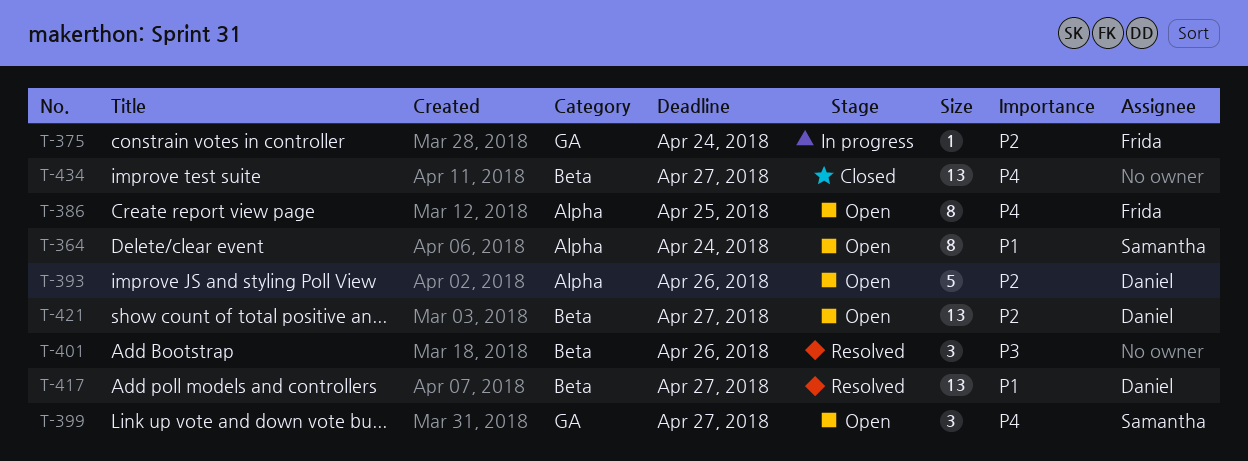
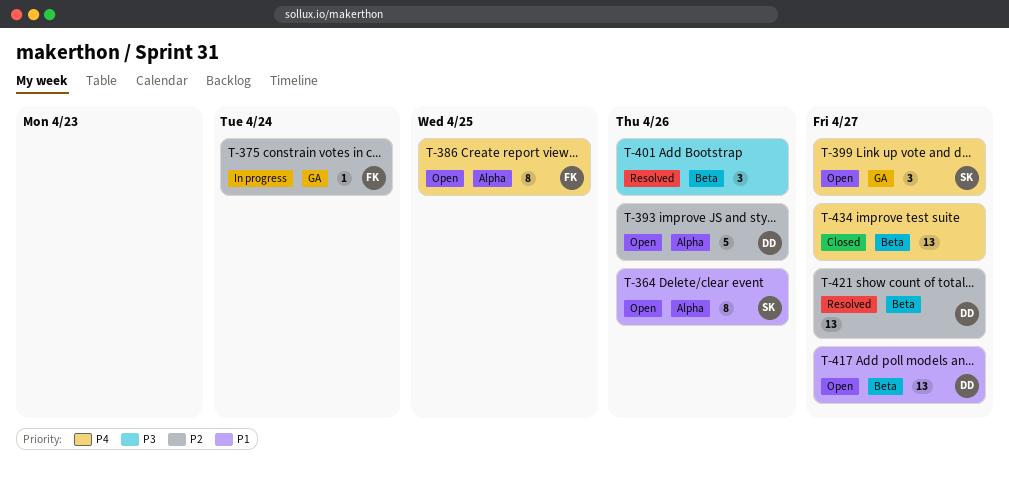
T-364, due: Apr 24 -> Apr 26
T-417, status: Resolved -> Open
T-421, status: Open -> Resolved

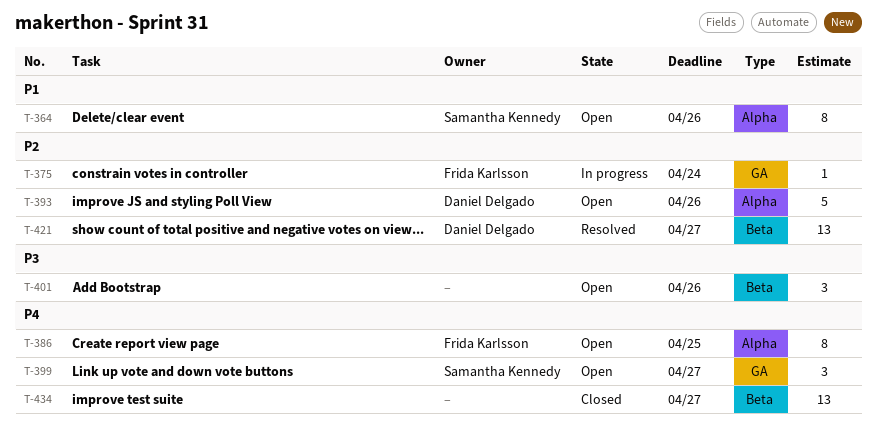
T-401, status: Resolved -> Open
T-417: present -> none

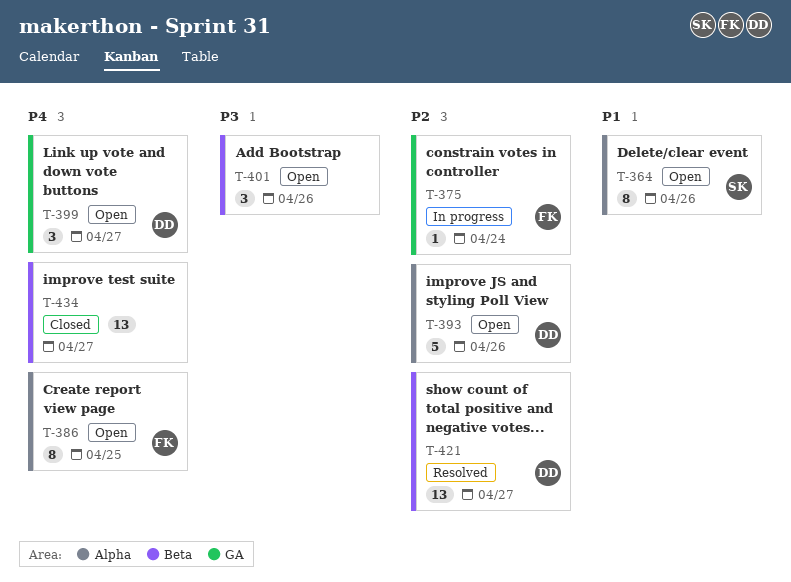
T-399, owner: Samantha Kennedy -> Daniel Delgado

